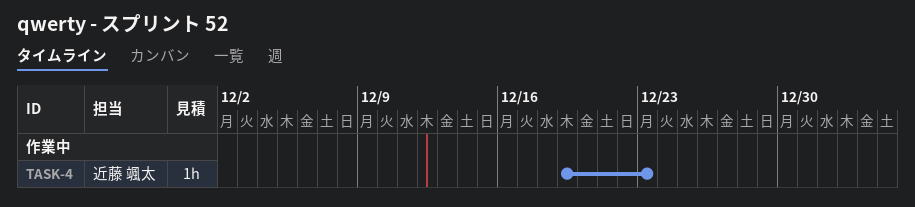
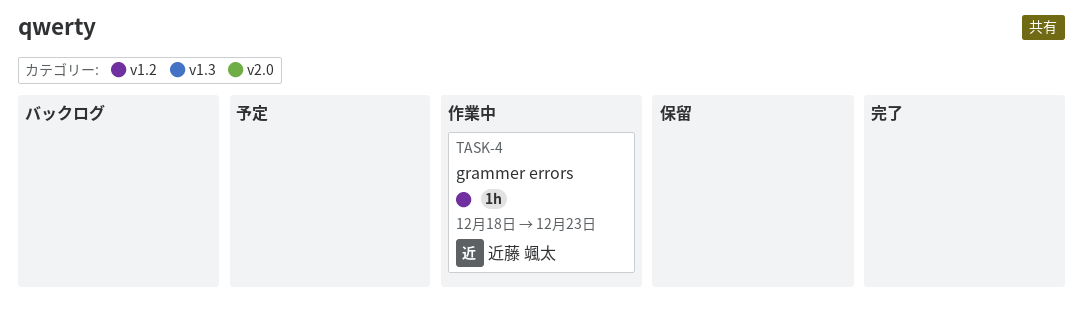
TASK-4, start: Dec 19 -> Dec 18

